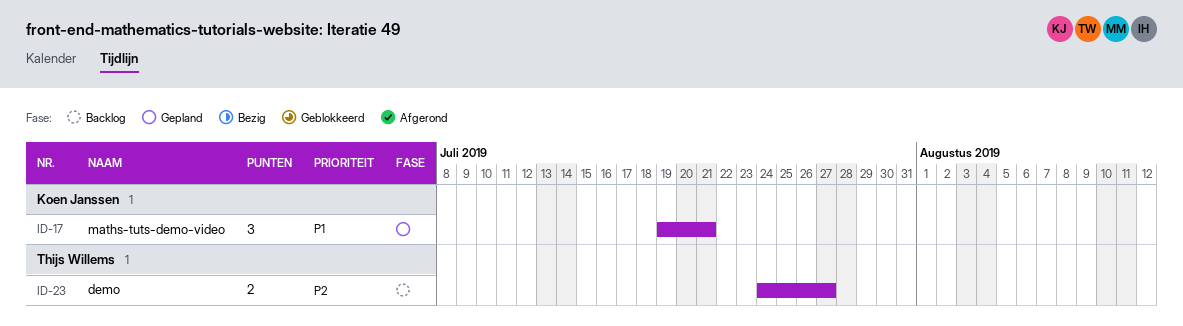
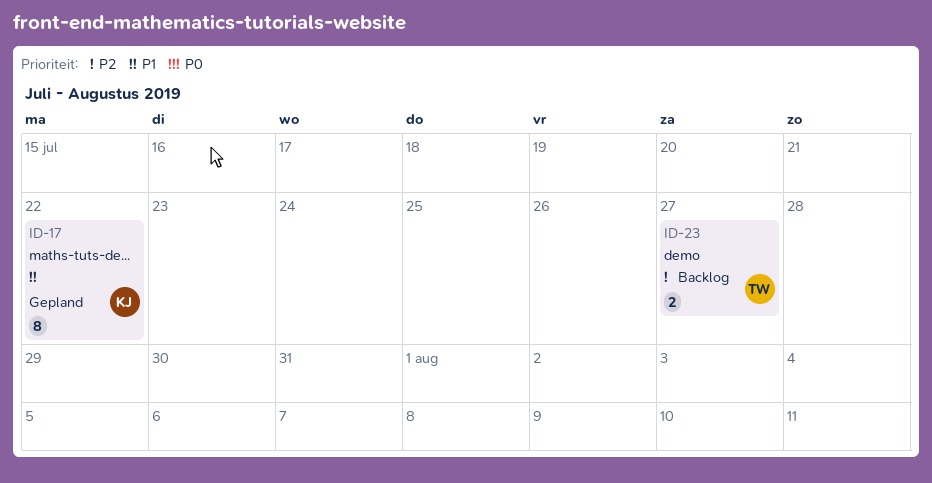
ID-17, estimate: 3 -> 8
ID-17, due: Jul 21 -> Jul 22

